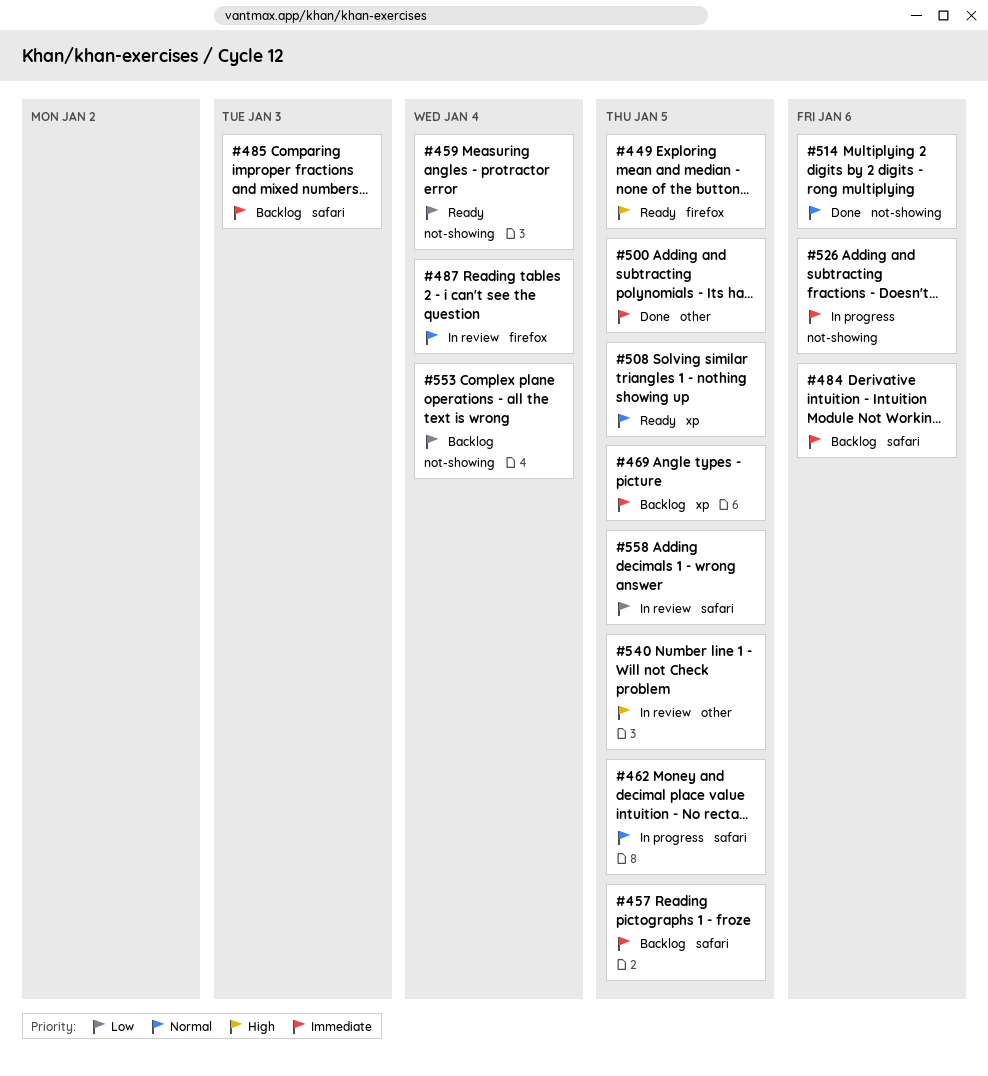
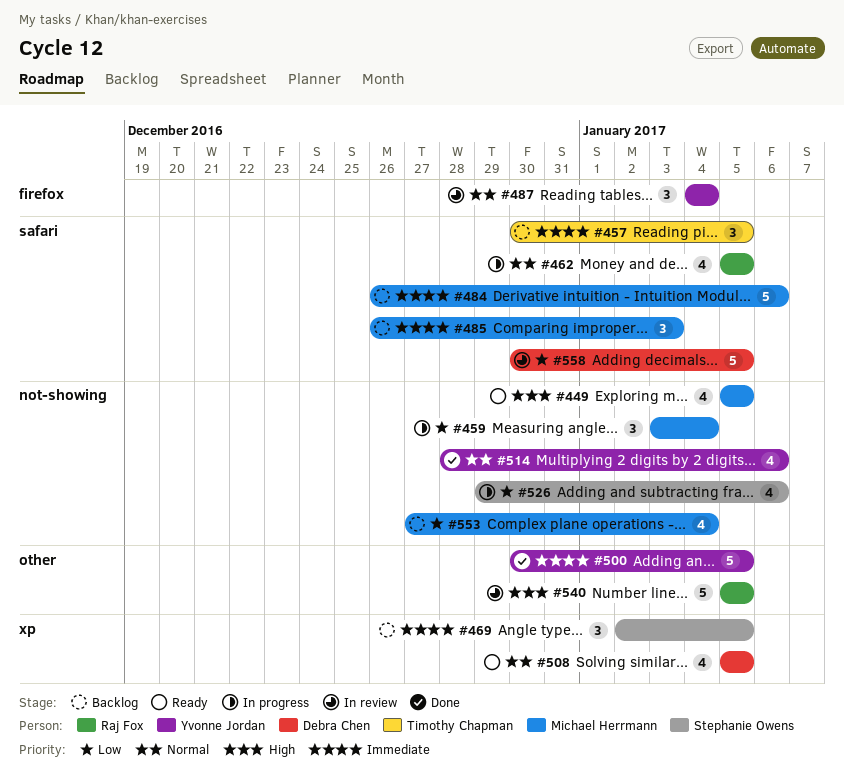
#449, label: firefox -> not-showing
#459, status: Ready -> In progress
#526, priority: Immediate -> Low

